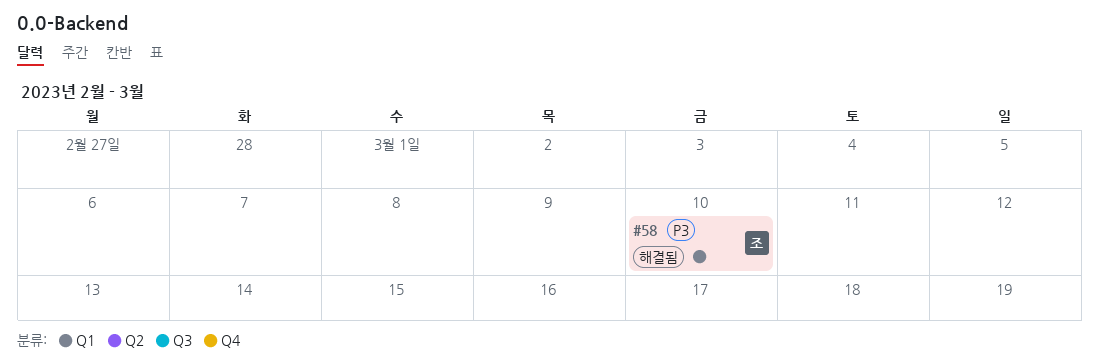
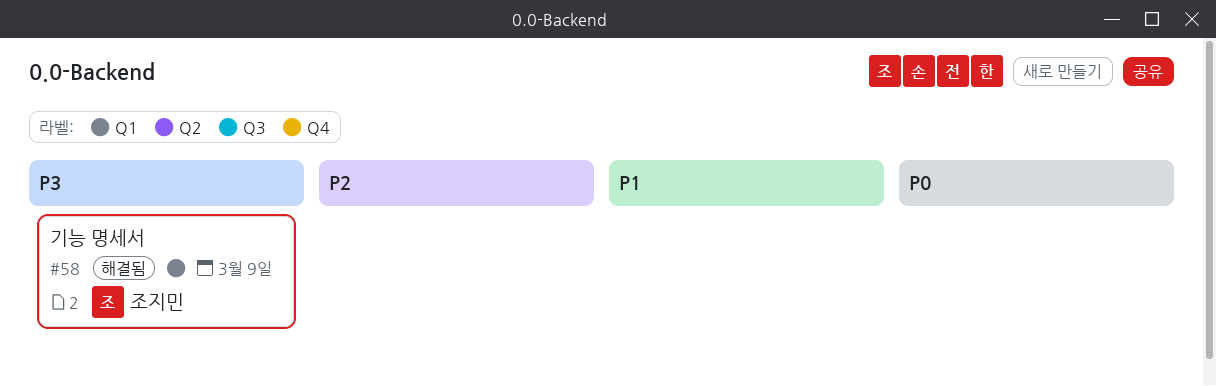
#58, due: Mar 10 -> Mar 9

